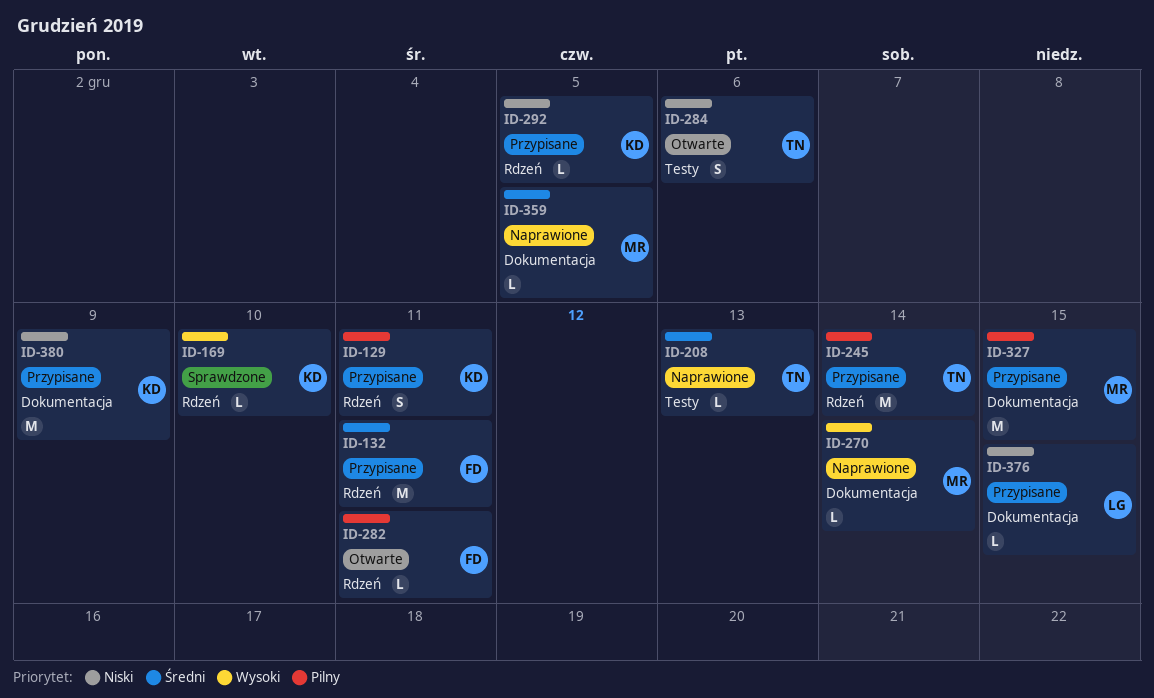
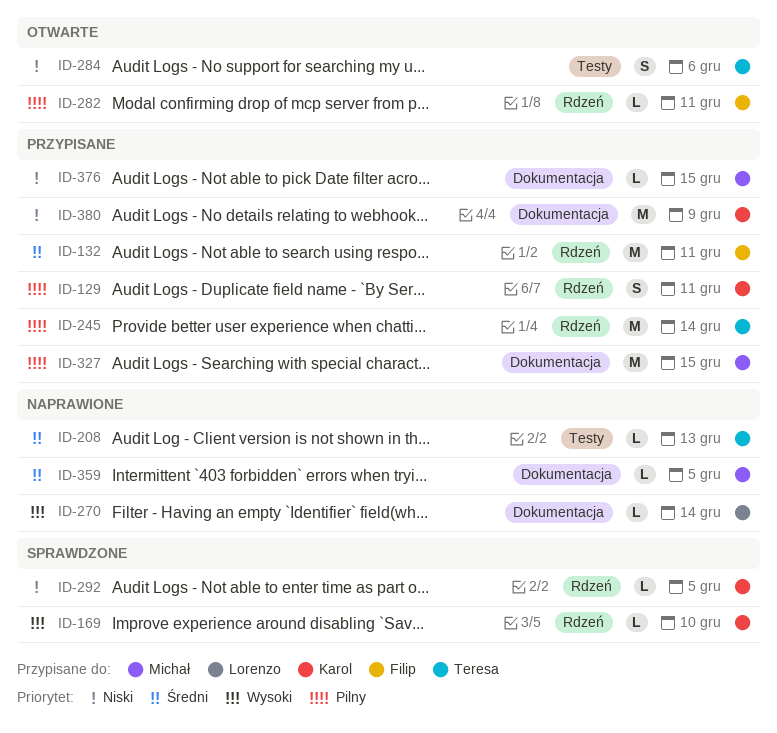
ID-270, owner: Michał -> Lorenzo
ID-292, status: Przypisane -> Sprawdzone
ID-376, owner: Lorenzo -> Michał

